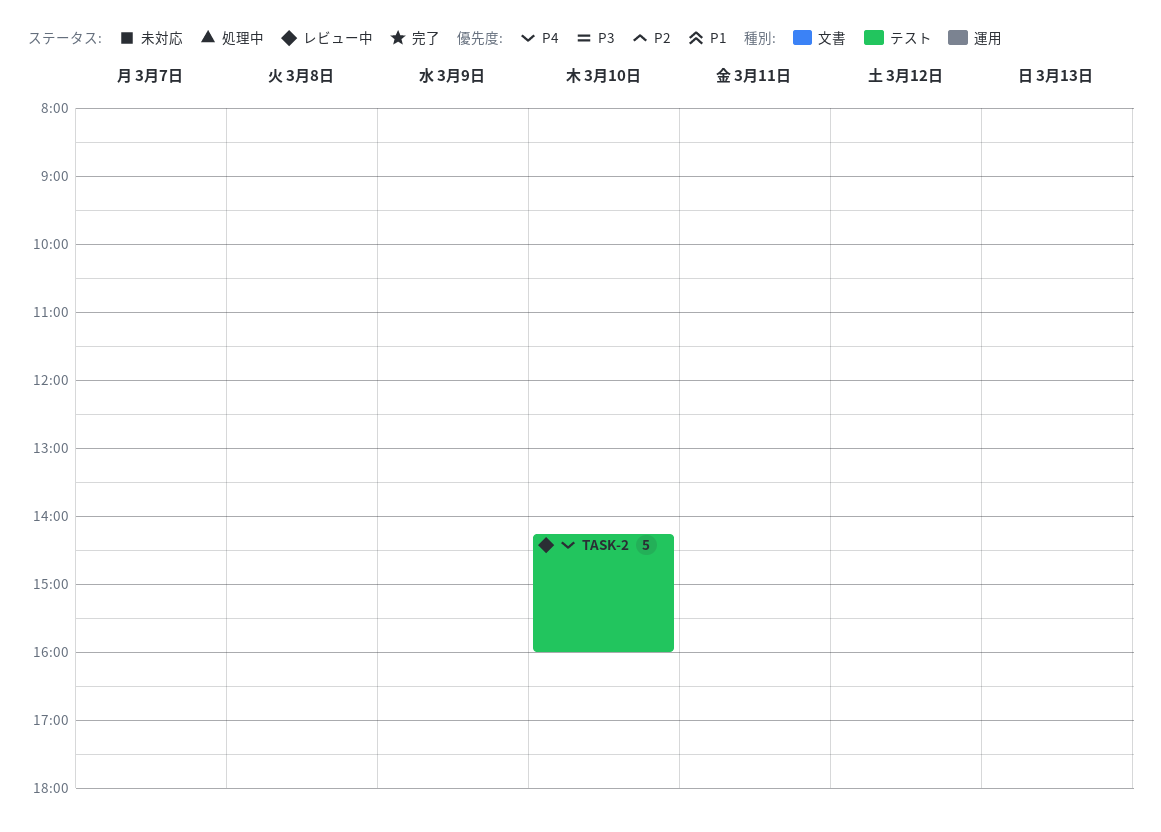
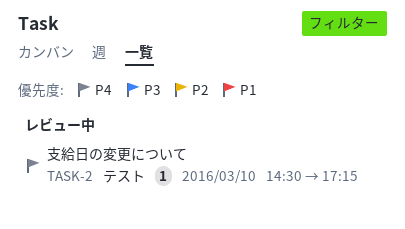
TASK-2, estimate: 5 -> 1
TASK-2, begins: 14:15 -> 14:30
TASK-2, ends: 16:00 -> 17:15

